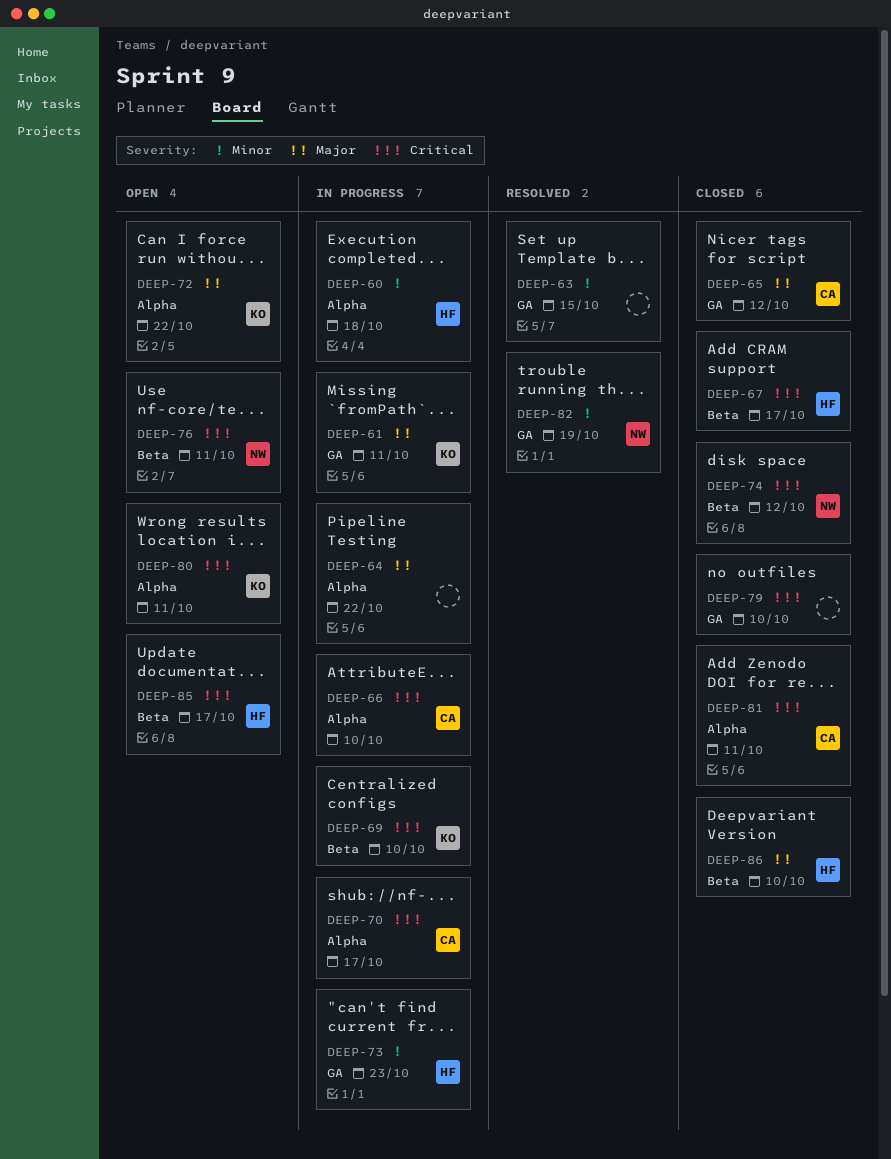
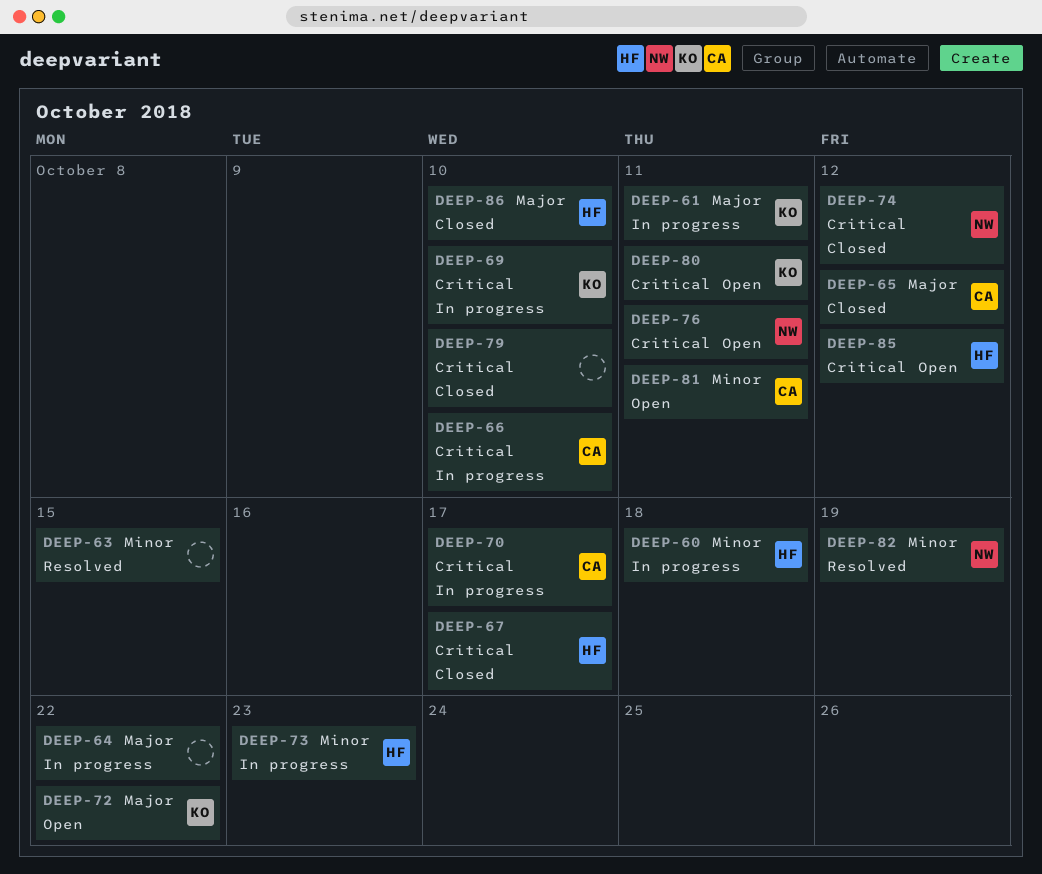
DEEP-81, status: Closed -> Open
DEEP-81, priority: Critical -> Minor
DEEP-85, due: Oct 17 -> Oct 12

